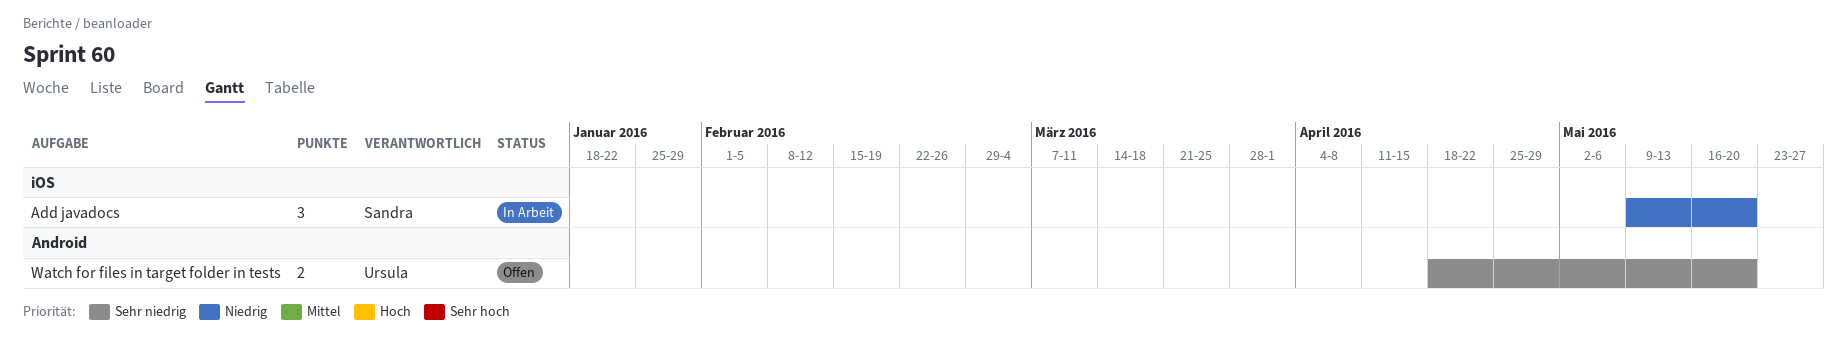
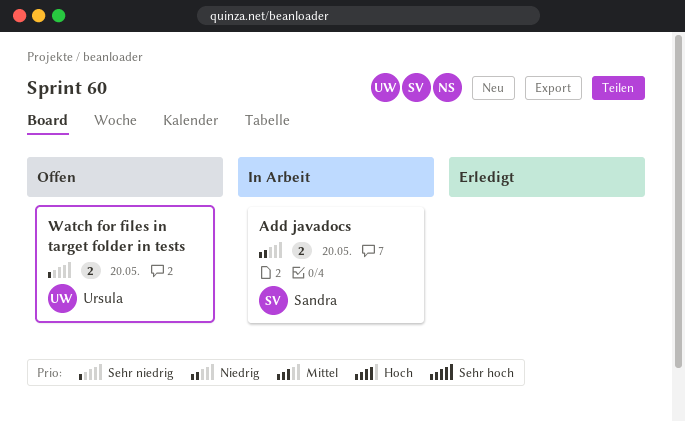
Add javadocs, estimate: 3 -> 2

